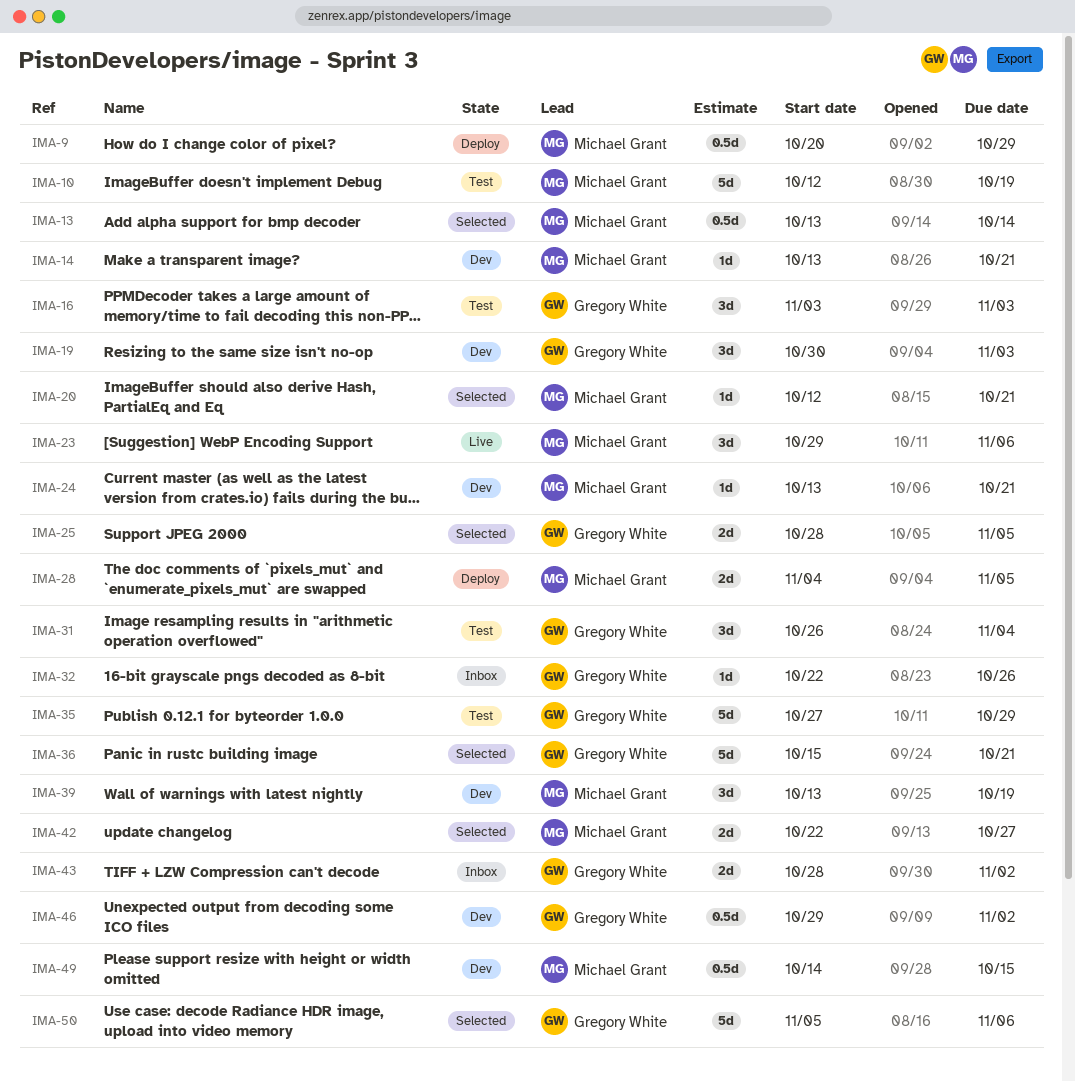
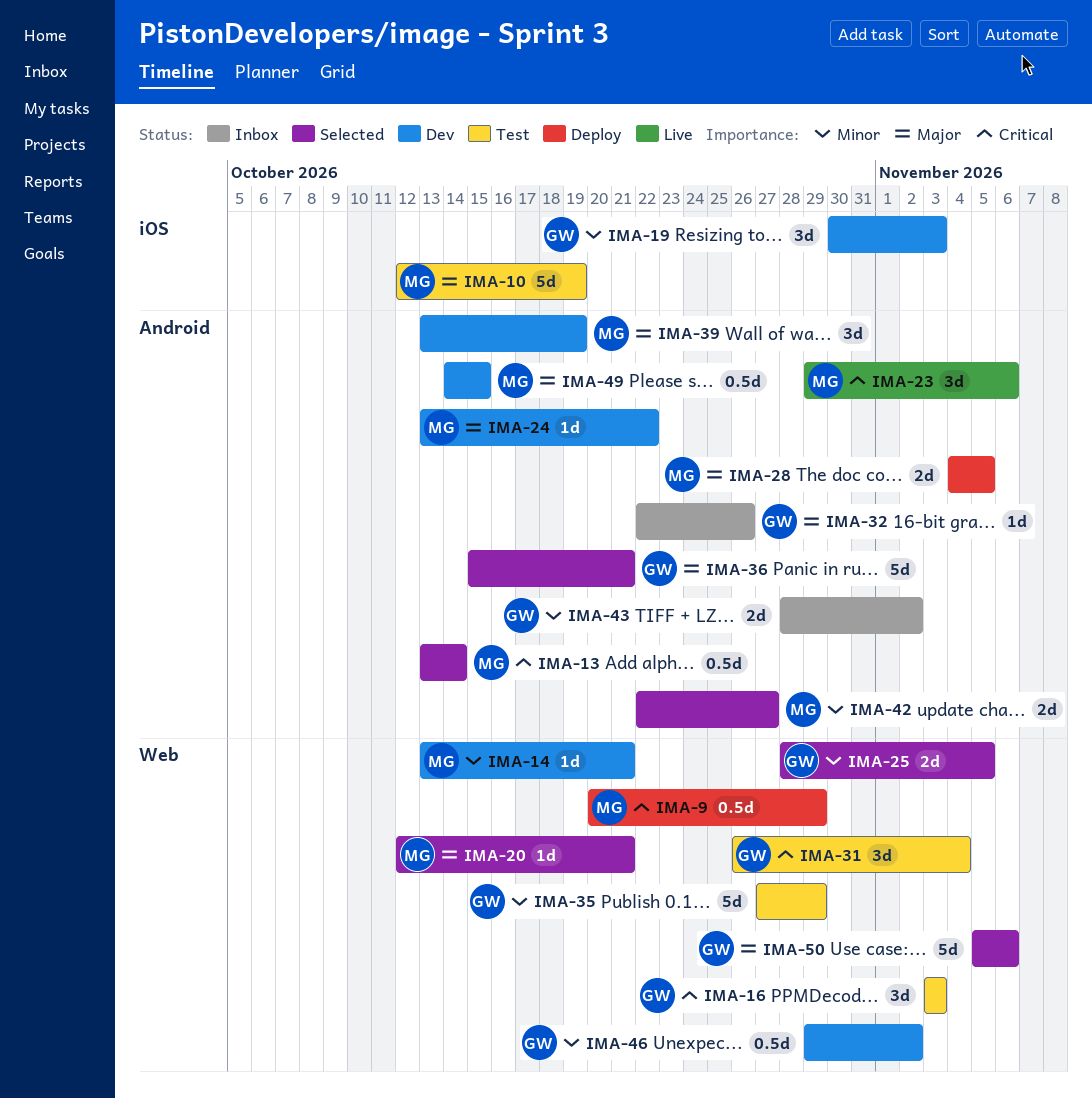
IMA-24, due: Oct 21 -> Oct 22

